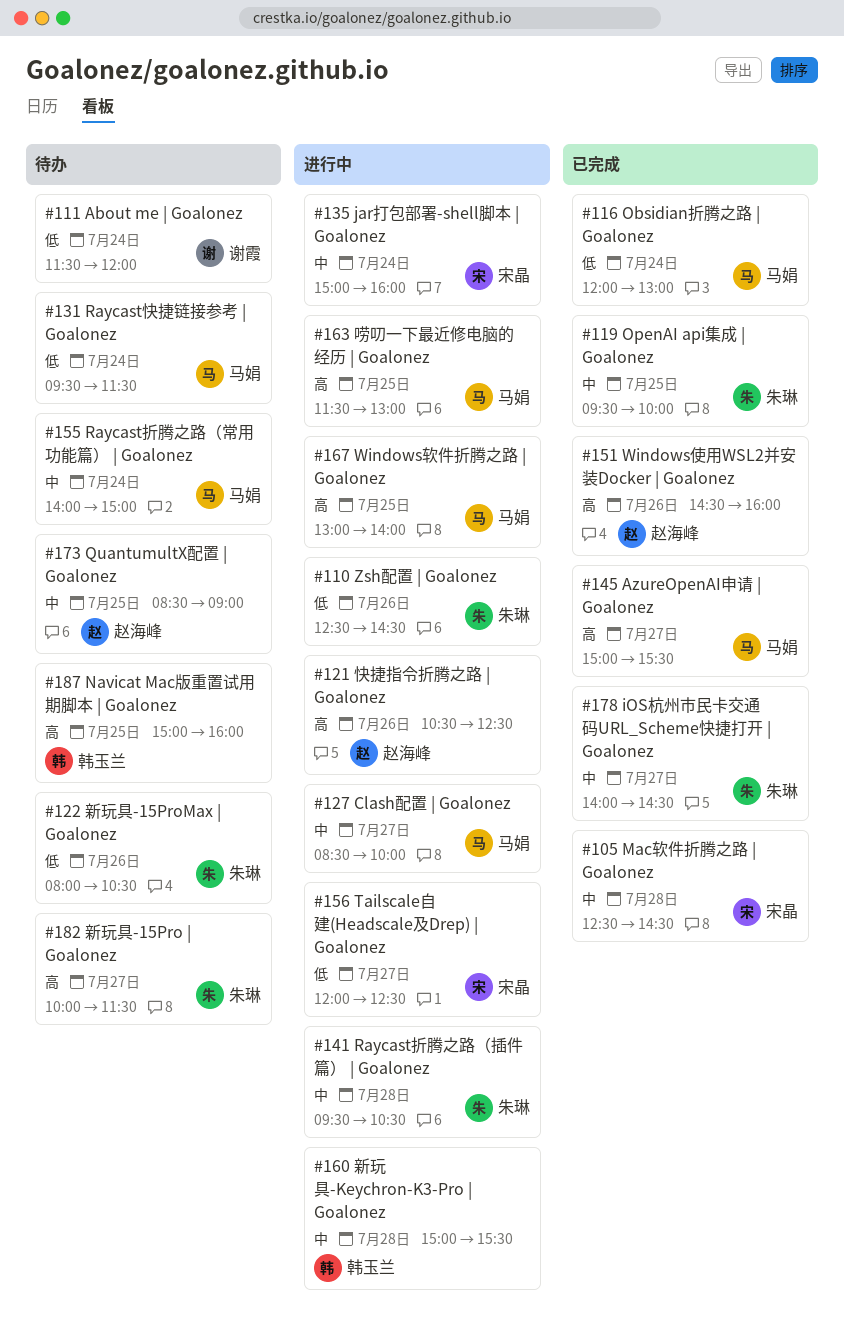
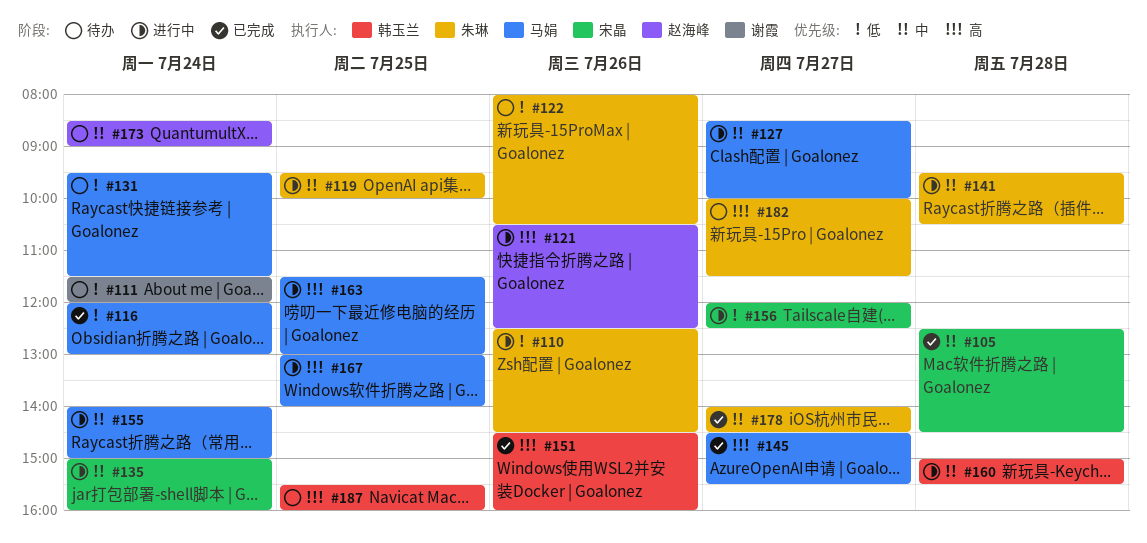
#119, status: 已完成 -> 进行中
#145, begins: 15:00 -> 14:30
#151, owner: 赵海峰 -> 韩玉兰
#155, status: 待办 -> 进行中
#173, day: Jul 25 -> Jul 24
#187, begins: 15:00 -> 15:30

